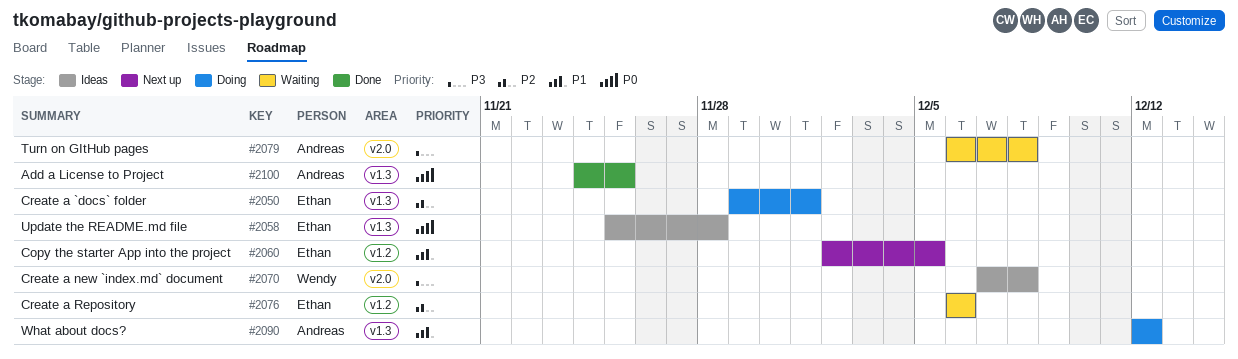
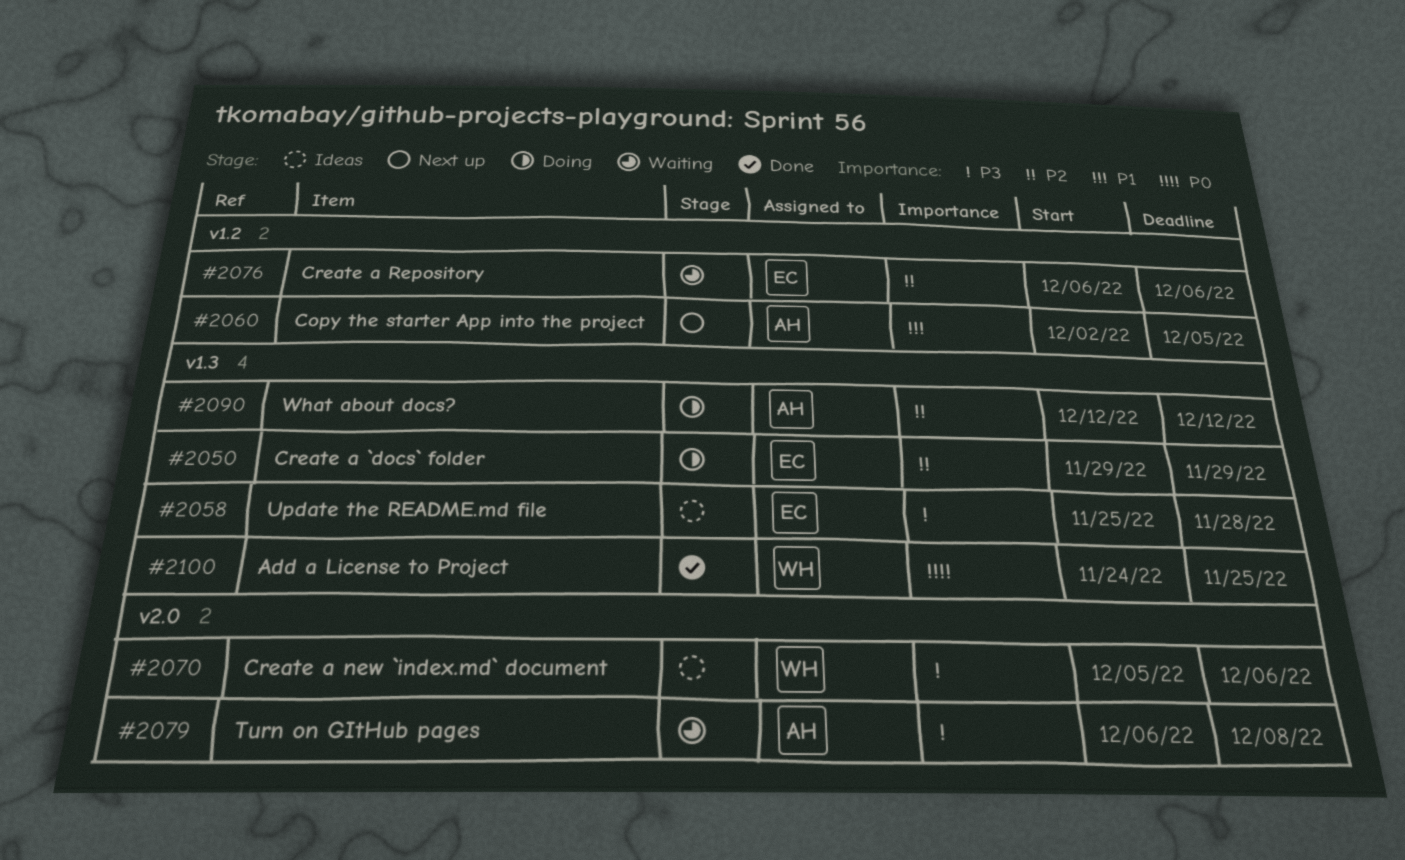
#2050, due: Dec 1 -> Nov 29
#2058, priority: P0 -> P3
#2060, owner: Ethan -> Andreas
#2070, start: Dec 7 -> Dec 5
#2070, due: Dec 8 -> Dec 6
#2090, priority: P1 -> P2
#2100, owner: Andreas -> Wendy

